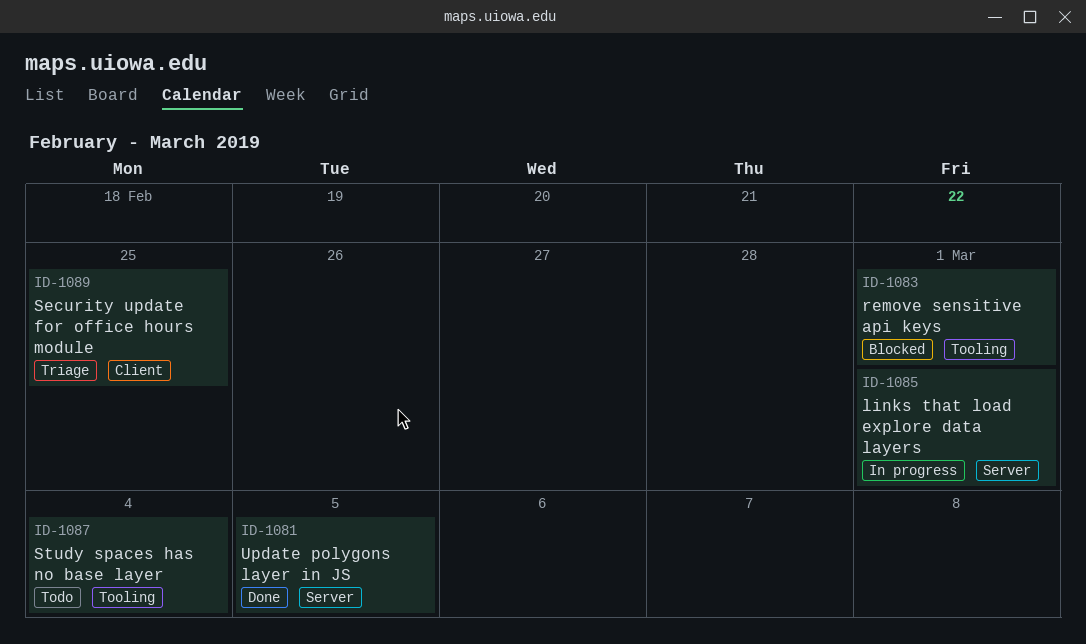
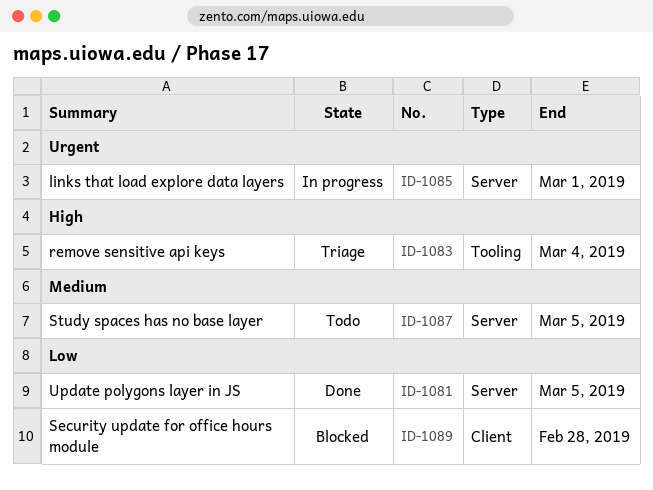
ID-1083, status: Blocked -> Triage
ID-1083, due: Mar 1 -> Mar 4
ID-1087, label: Tooling -> Server
ID-1087, due: Mar 4 -> Mar 5
ID-1089, status: Triage -> Blocked
ID-1089, due: Feb 25 -> Feb 28

